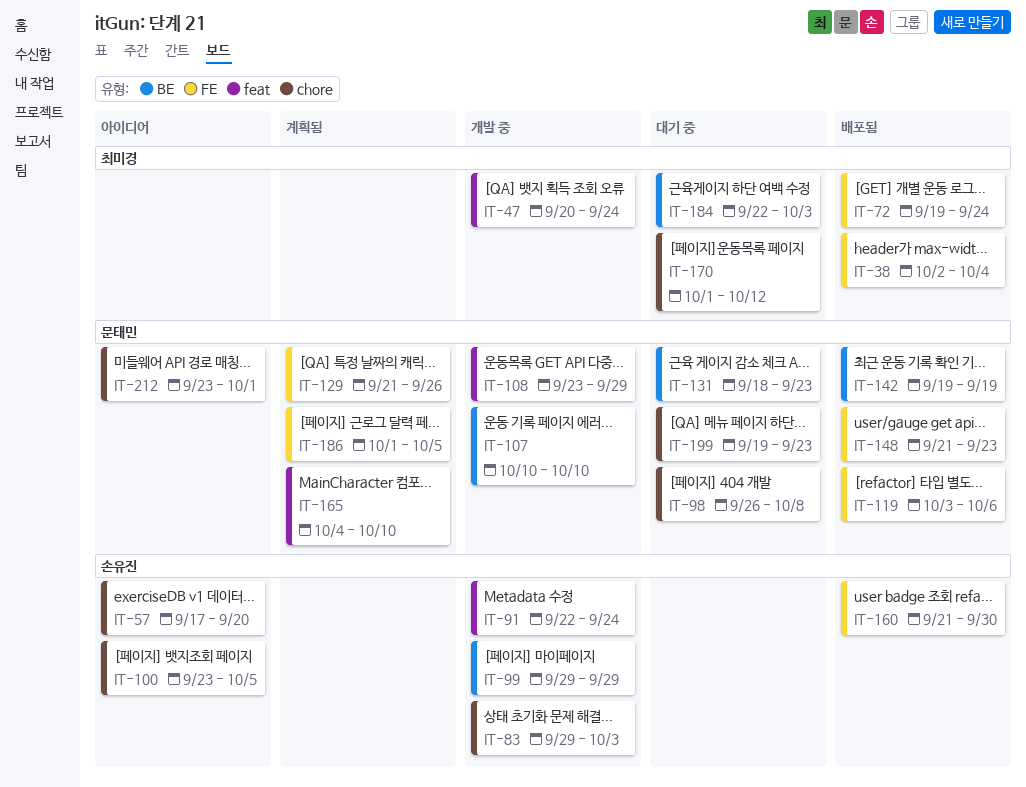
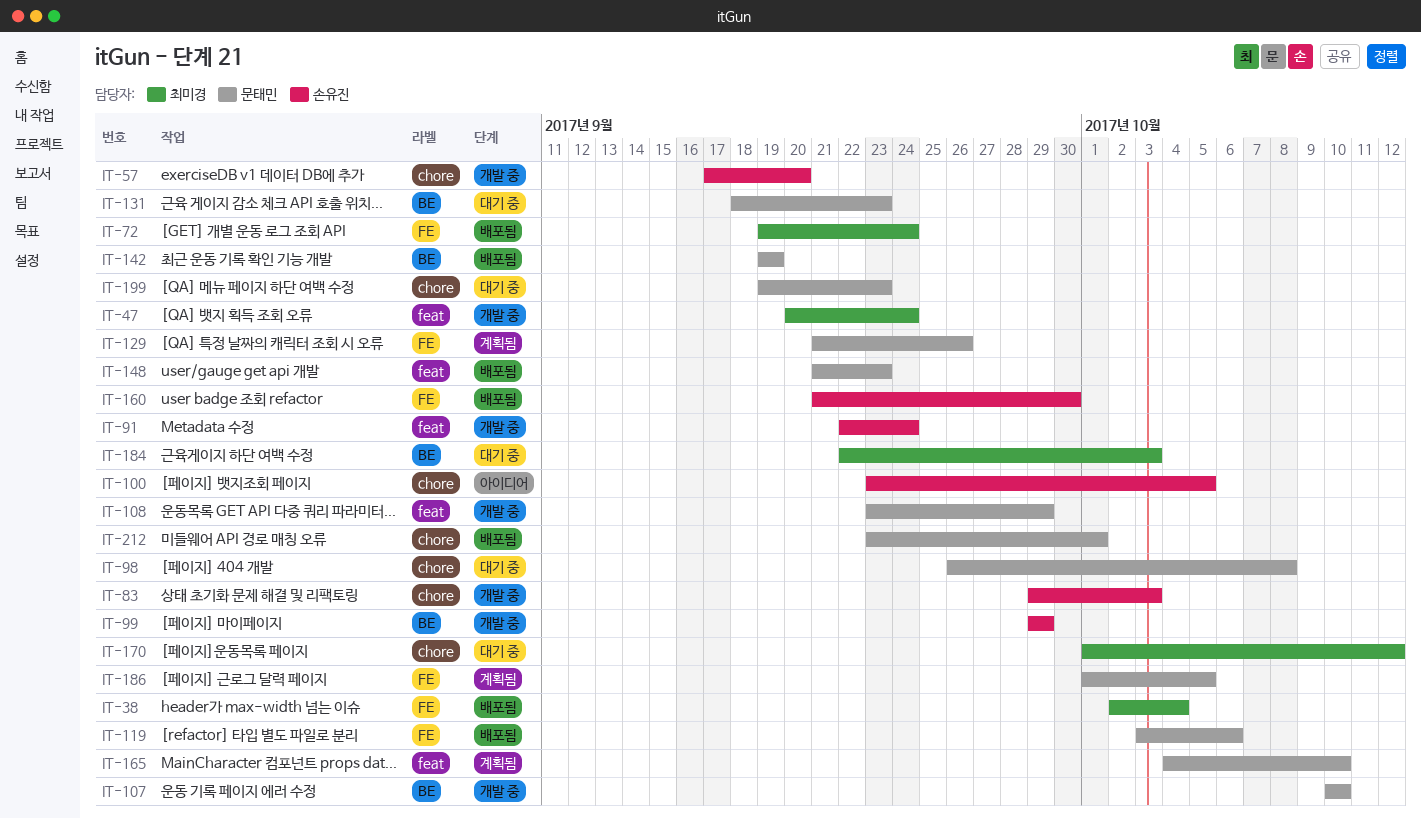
IT-57, status: 아이디어 -> 개발 중
IT-148, label: FE -> feat
IT-212, status: 아이디어 -> 배포됨

